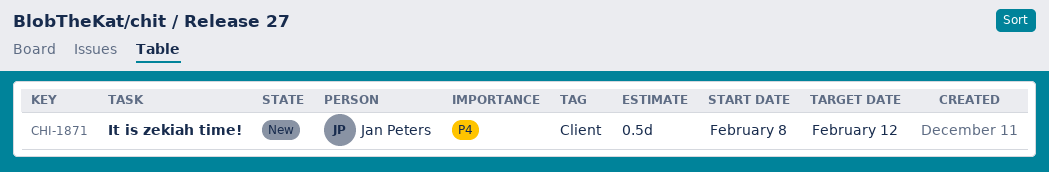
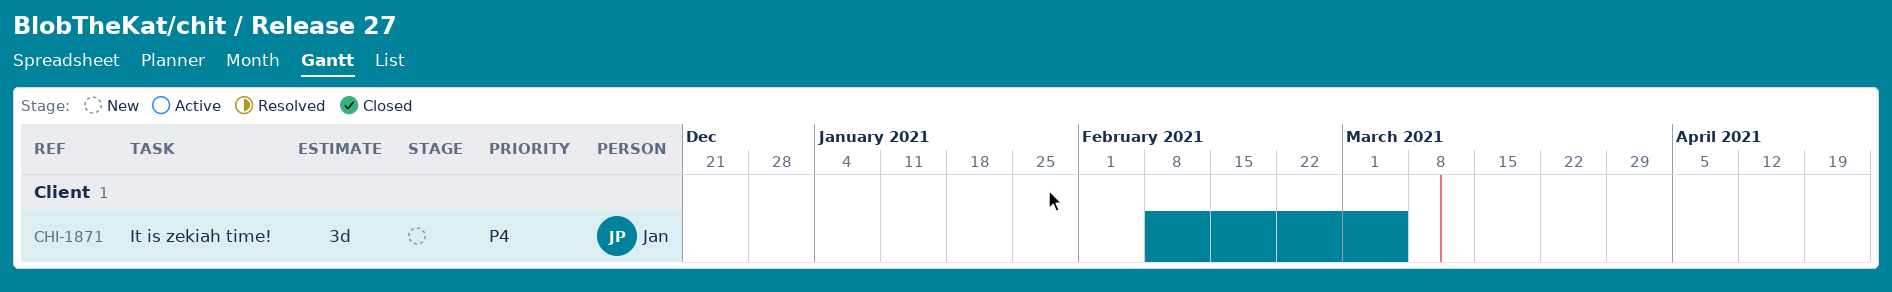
CHI-1871, estimate: 0.5d -> 3d
CHI-1871, due: Feb 12 -> Mar 5

